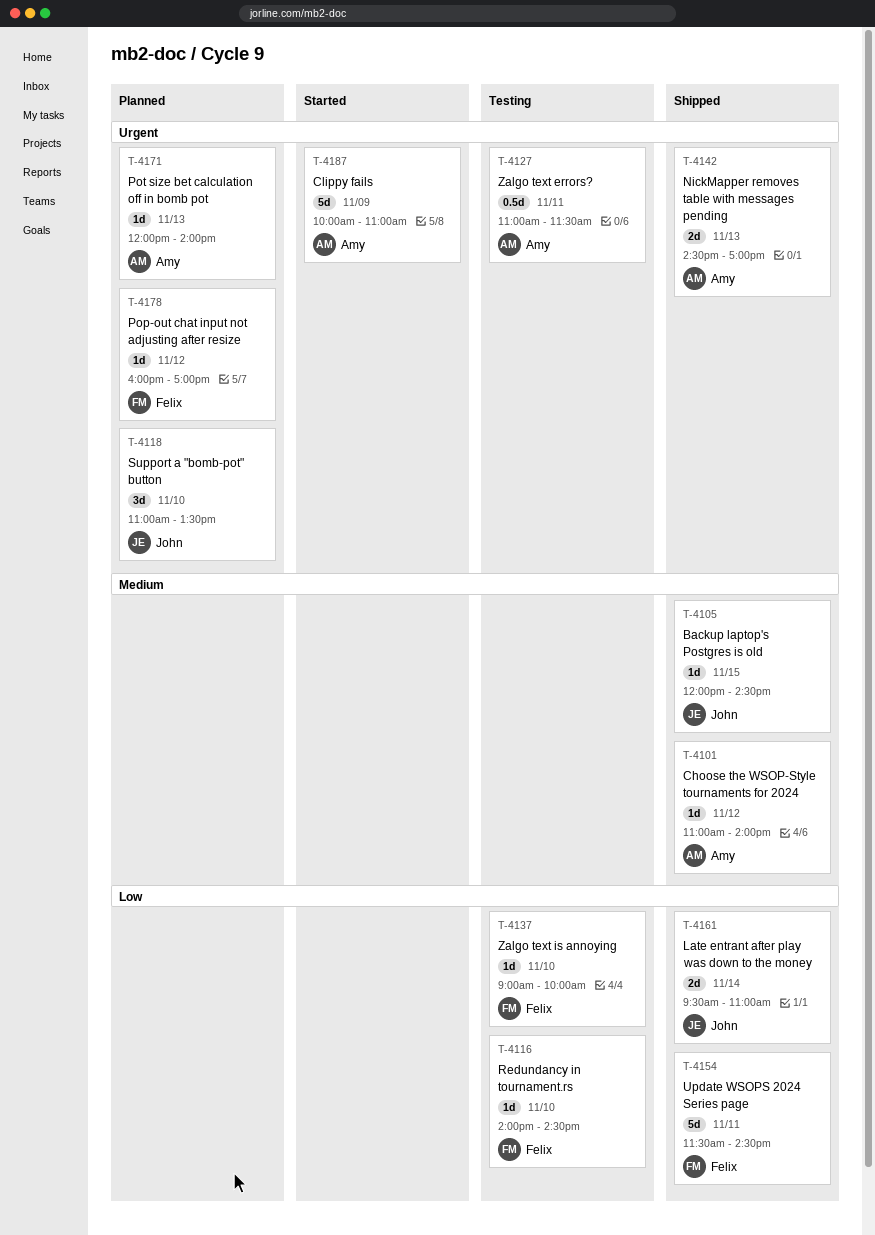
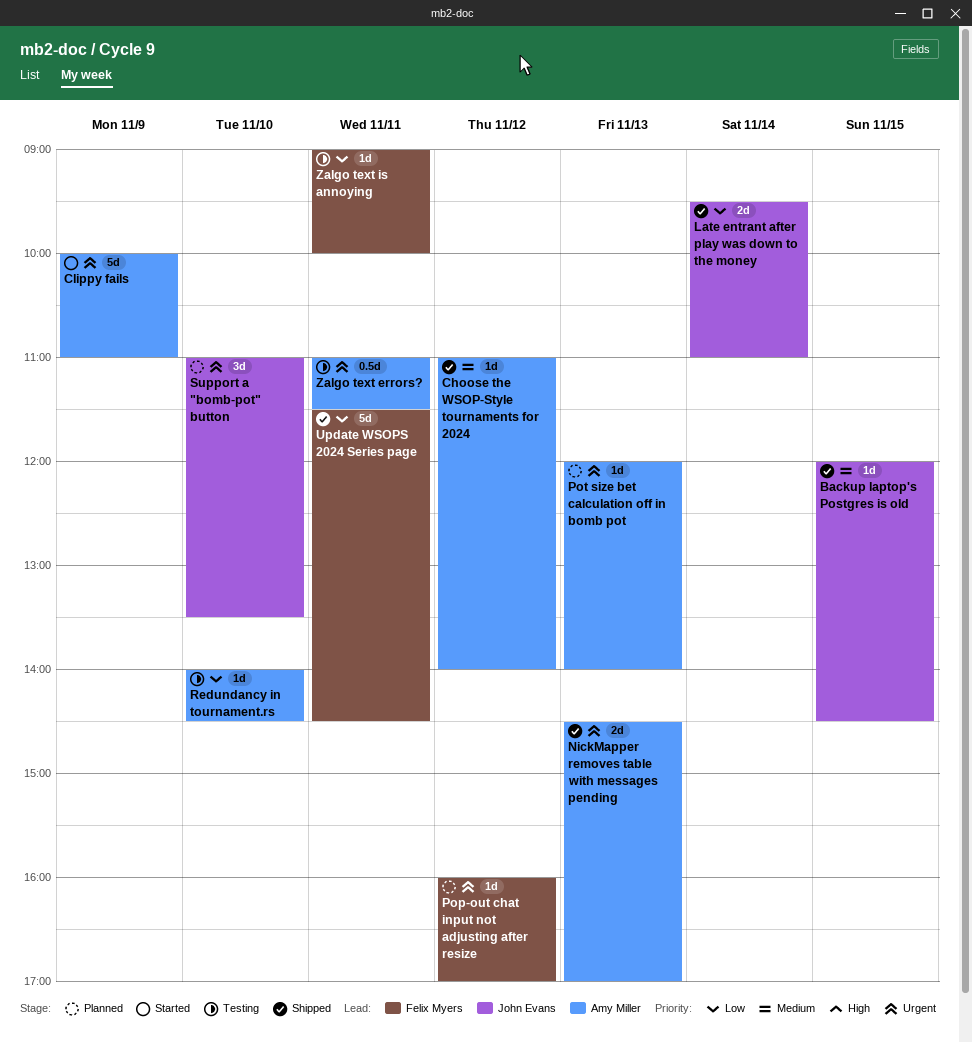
Redundancy in tournament.rs, owner: Felix Myers -> Amy Miller
Zalgo text is annoying, day: Nov 10 -> Nov 11

